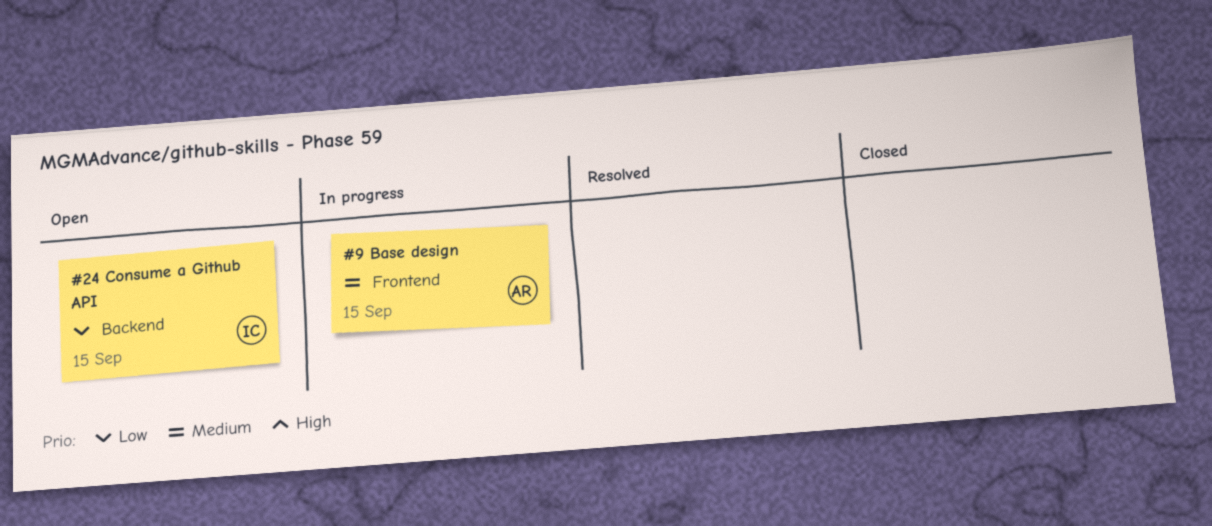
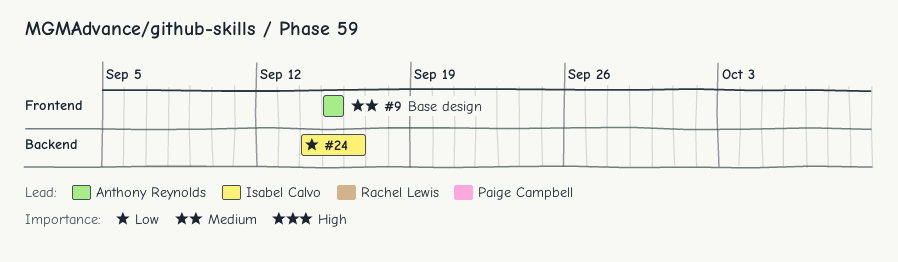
#24, due: Sep 15 -> Sep 16

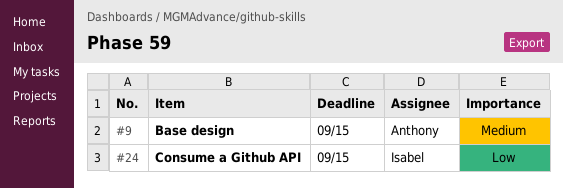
#24, due: Sep 16 -> Sep 15

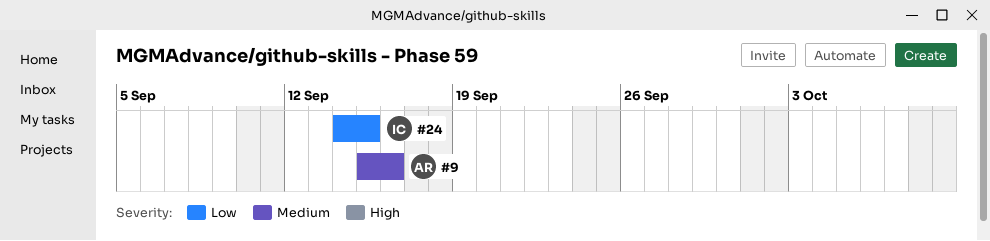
#9, due: Sep 15 -> Sep 16

